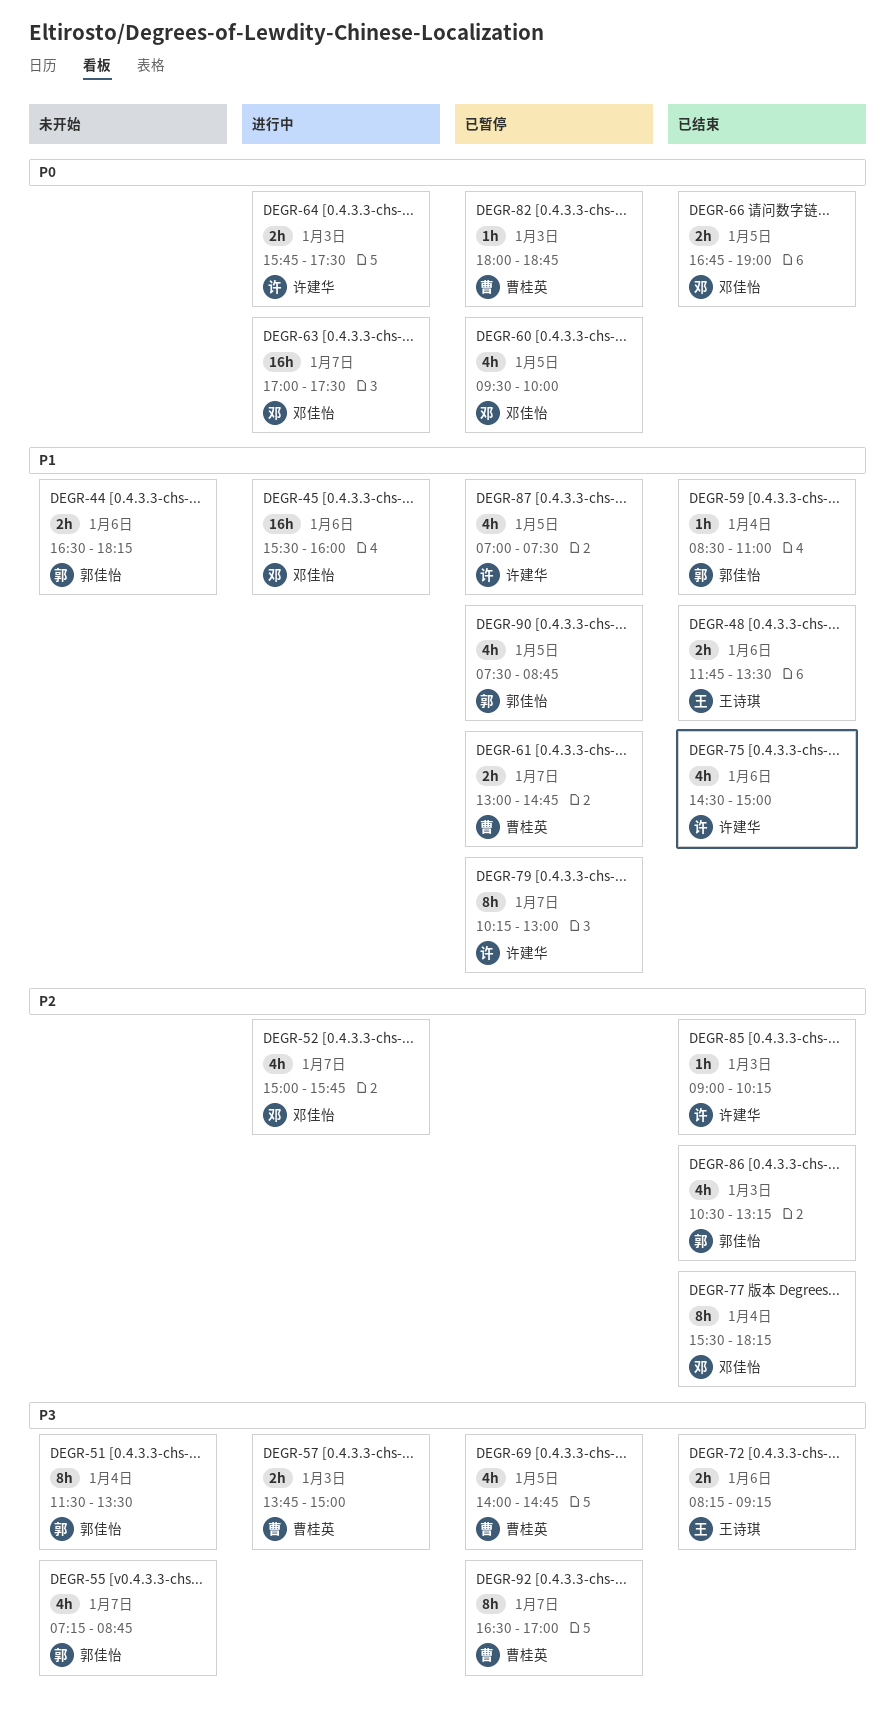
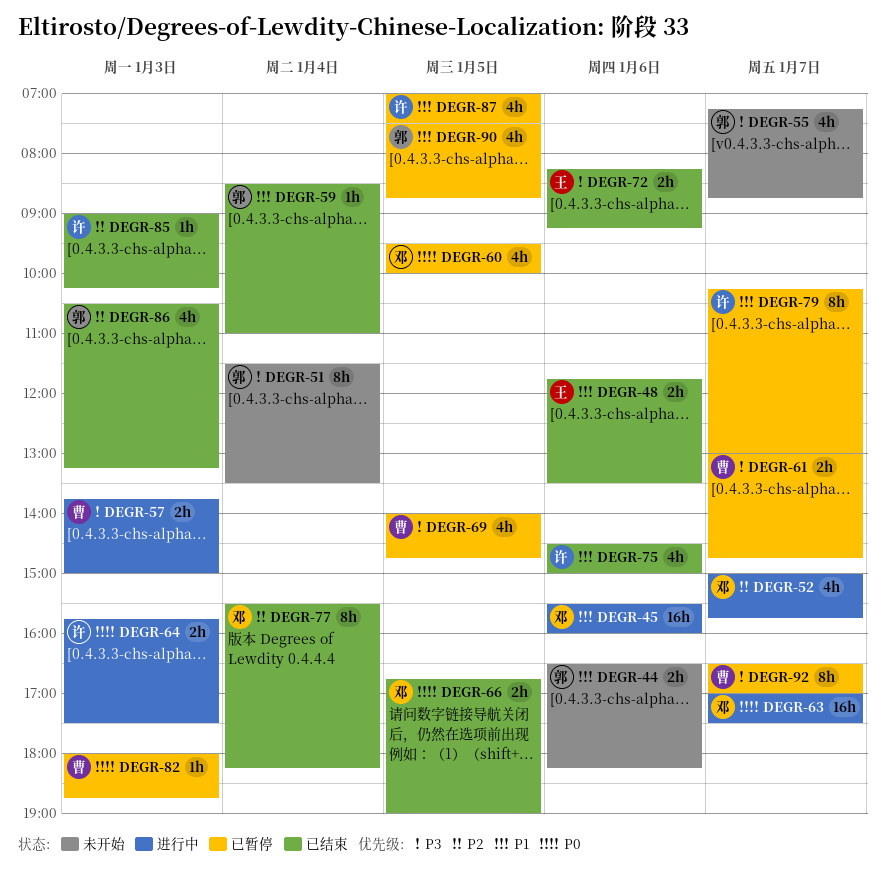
DEGR-61, priority: P1 -> P3

